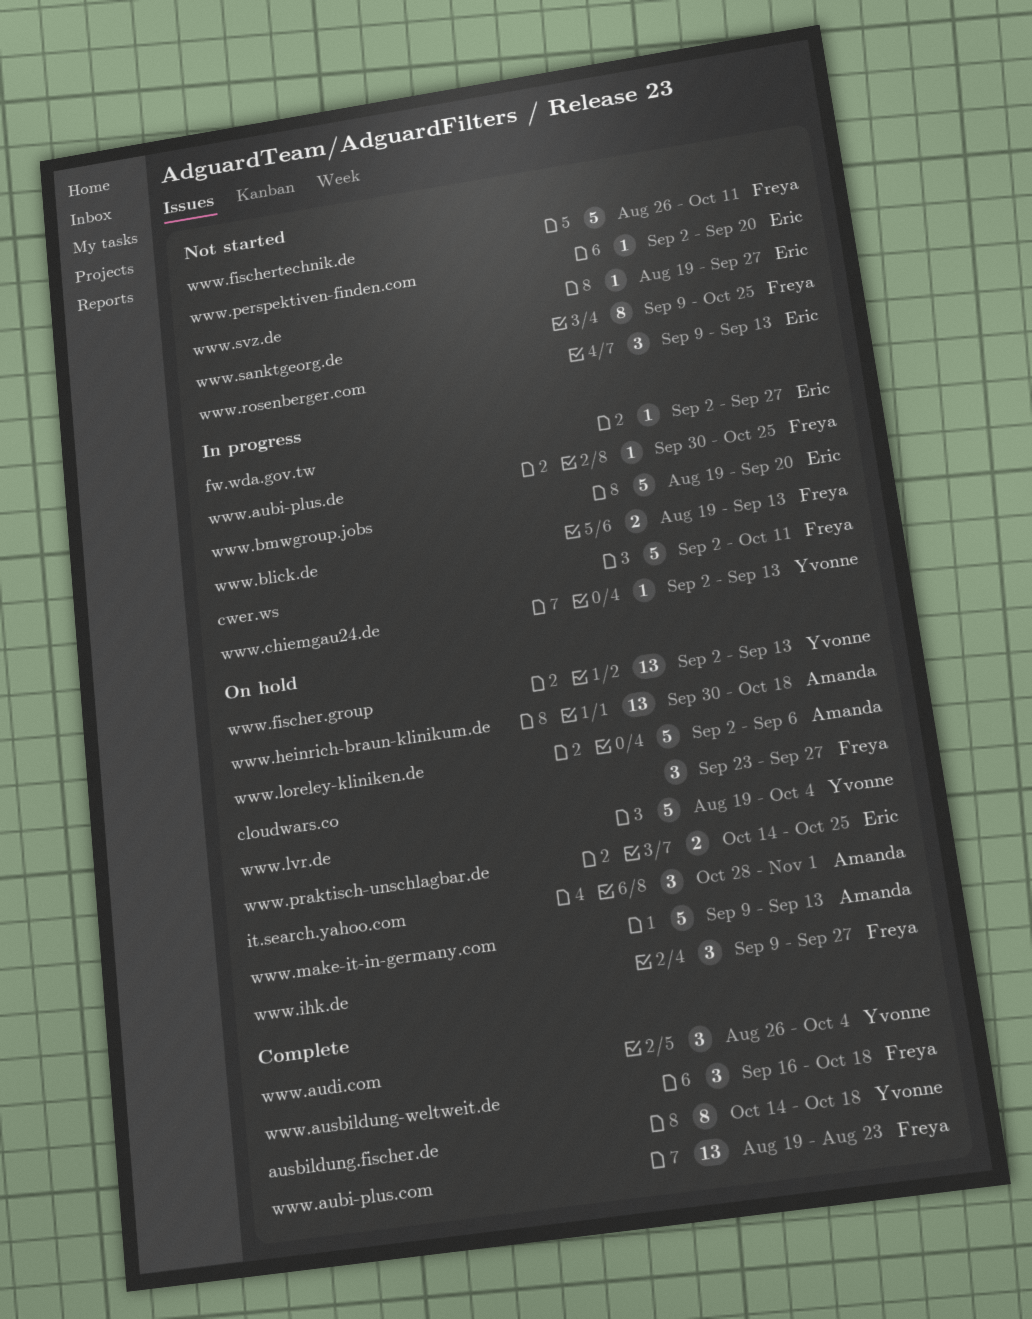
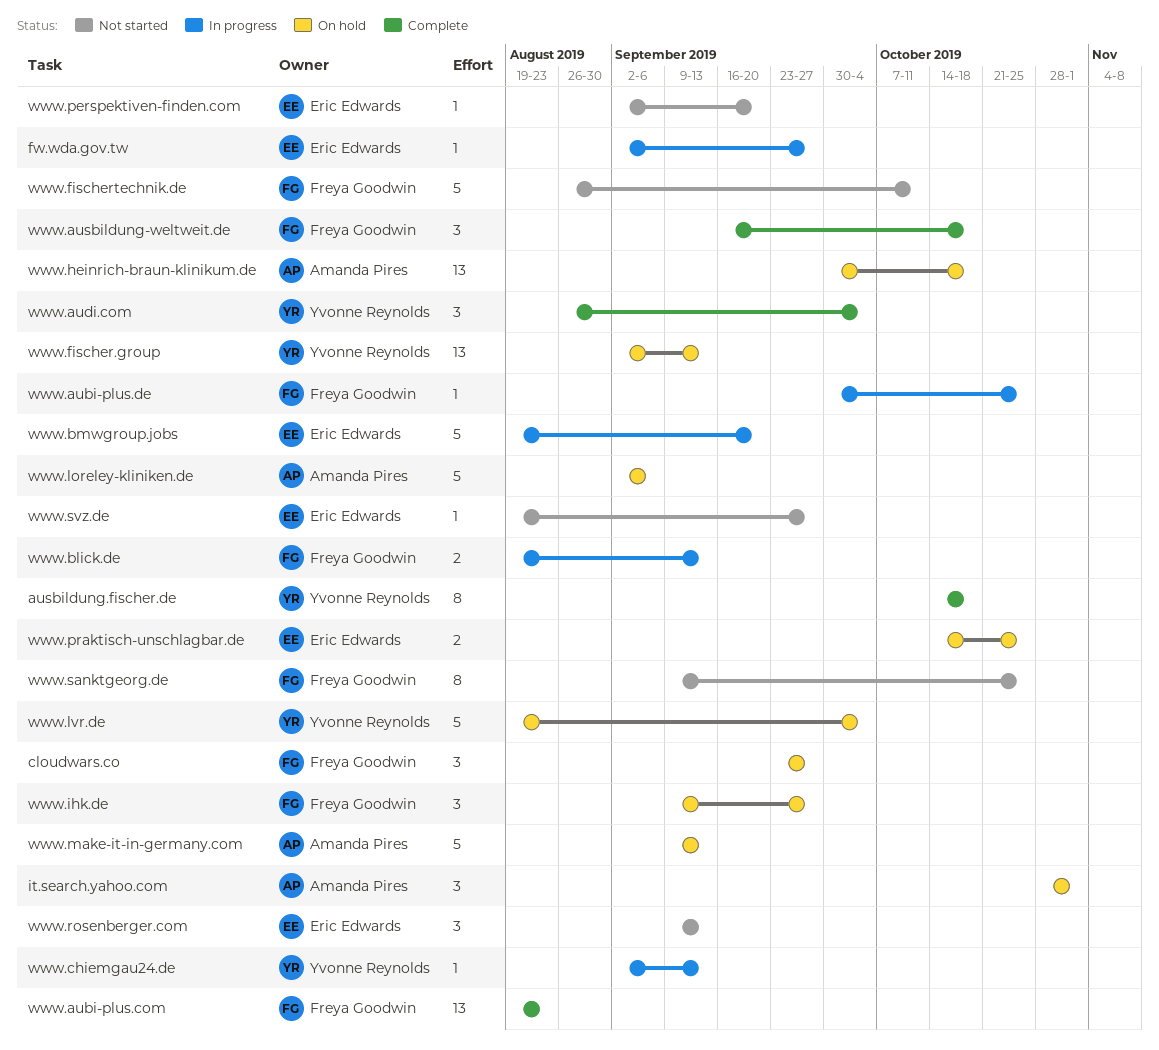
cwer.ws: present -> none

